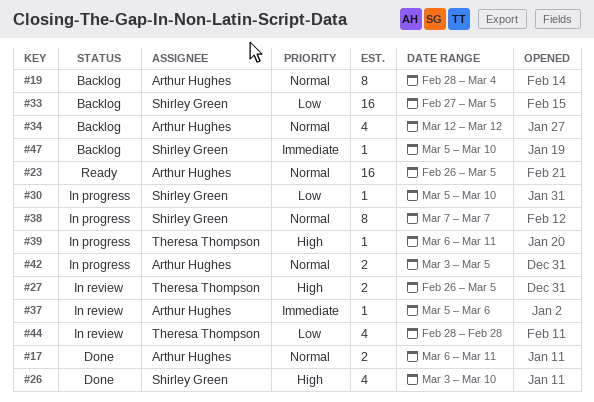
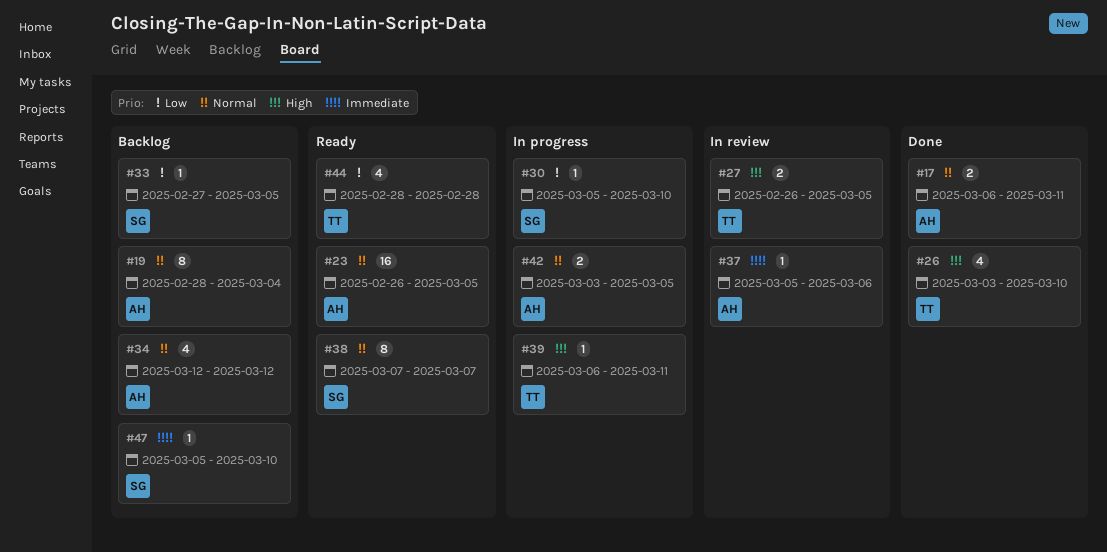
#26, owner: Shirley Green -> Theresa Thompson
#33, estimate: 16 -> 1
#38, status: In progress -> Ready
#44, status: In review -> Ready

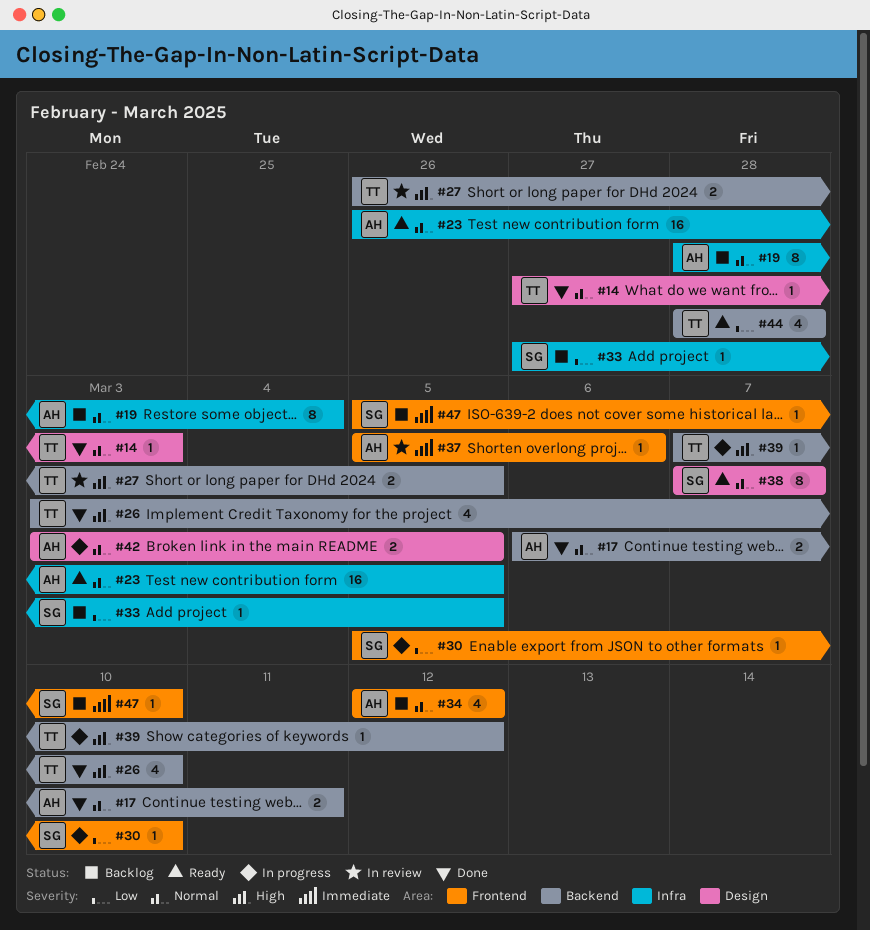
#14: none -> present
#39, start: Mar 6 -> Mar 7
#39, due: Mar 11 -> Mar 12

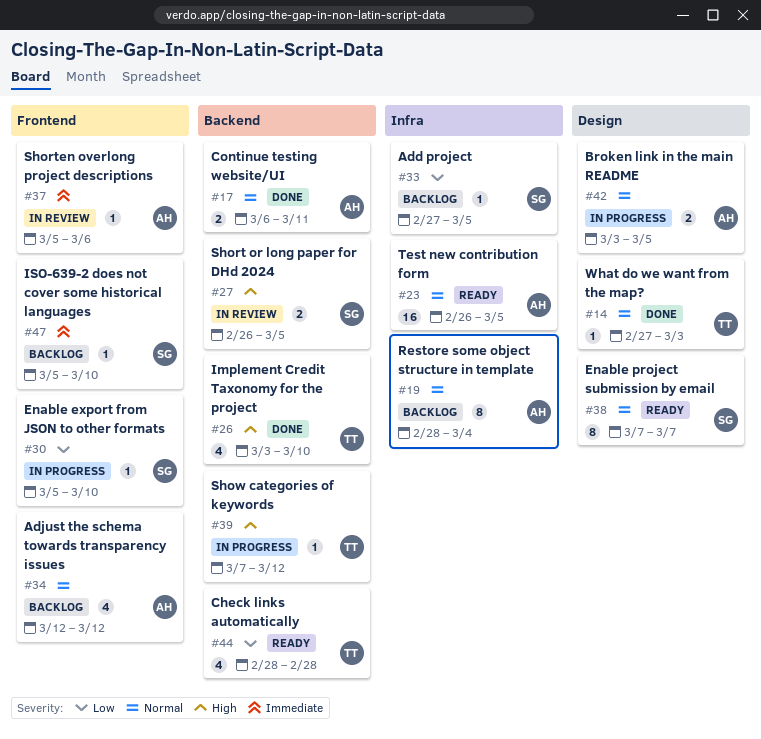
#27, owner: TT -> SG

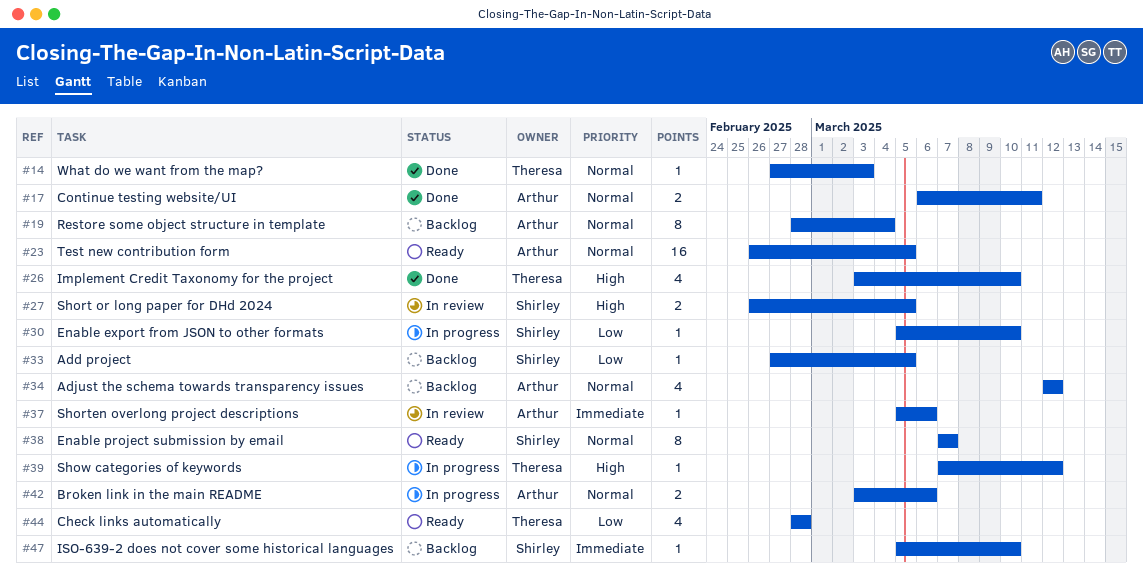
#42, due: Mar 5 -> Mar 6

